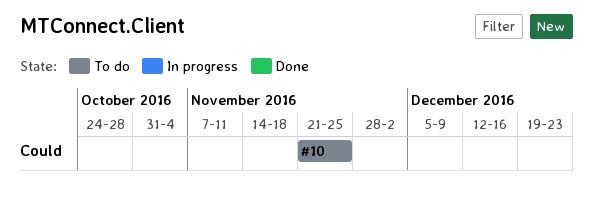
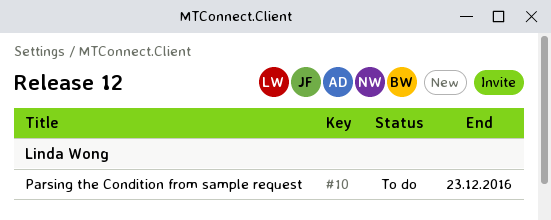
#10, due: Nov 25 -> Dec 23

